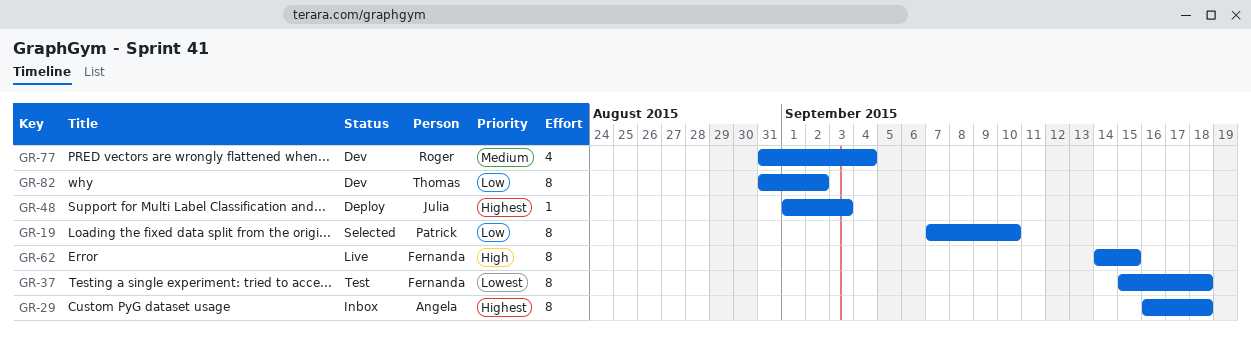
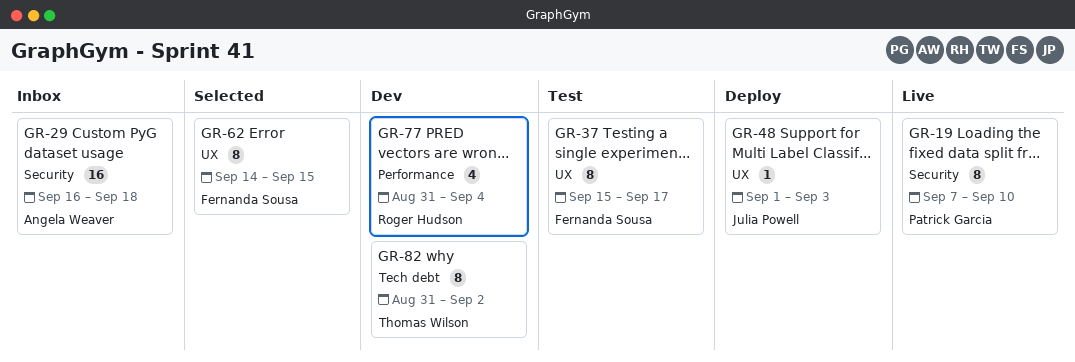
GR-19, status: Selected -> Live
GR-29, estimate: 8 -> 16
GR-37, due: Sep 18 -> Sep 17
GR-62, status: Live -> Selected

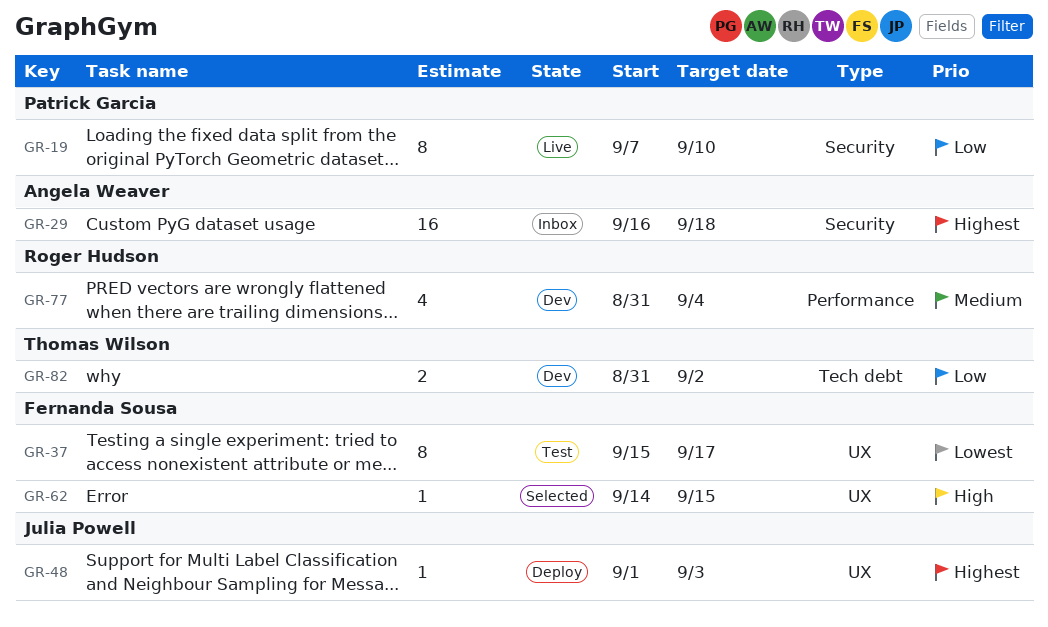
GR-62, estimate: 8 -> 1
GR-82, estimate: 8 -> 2

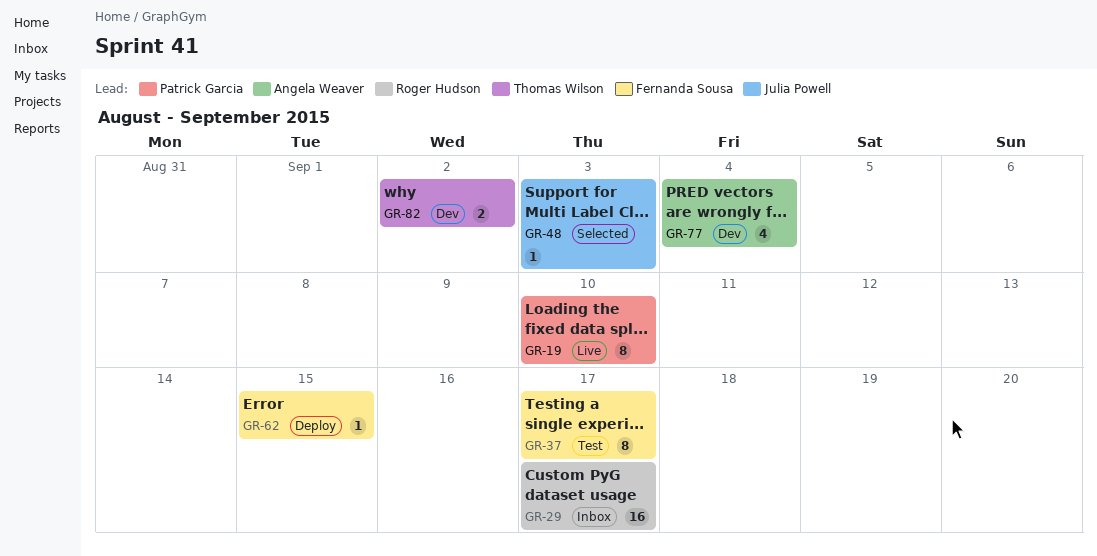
GR-29, owner: Angela Weaver -> Roger Hudson
GR-29, due: Sep 18 -> Sep 17
GR-48, status: Deploy -> Selected
GR-62, status: Selected -> Deploy
GR-77, owner: Roger Hudson -> Angela Weaver

